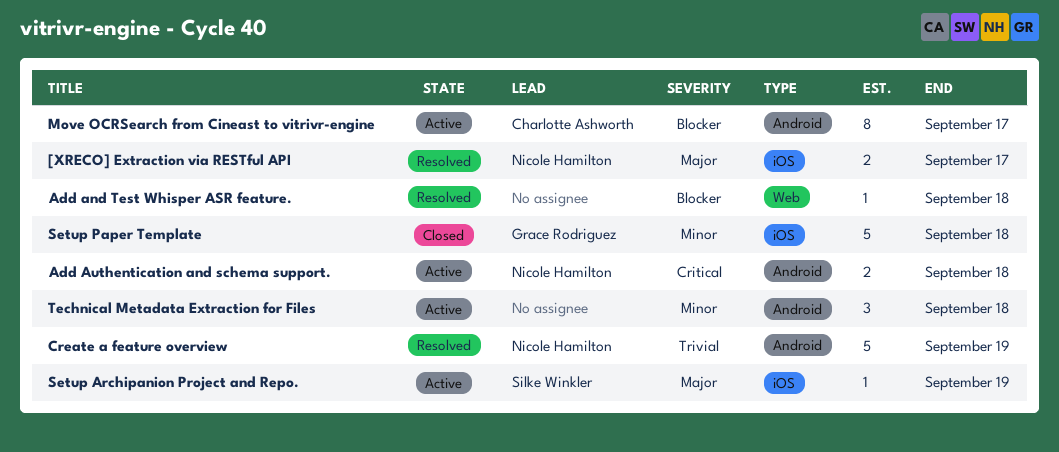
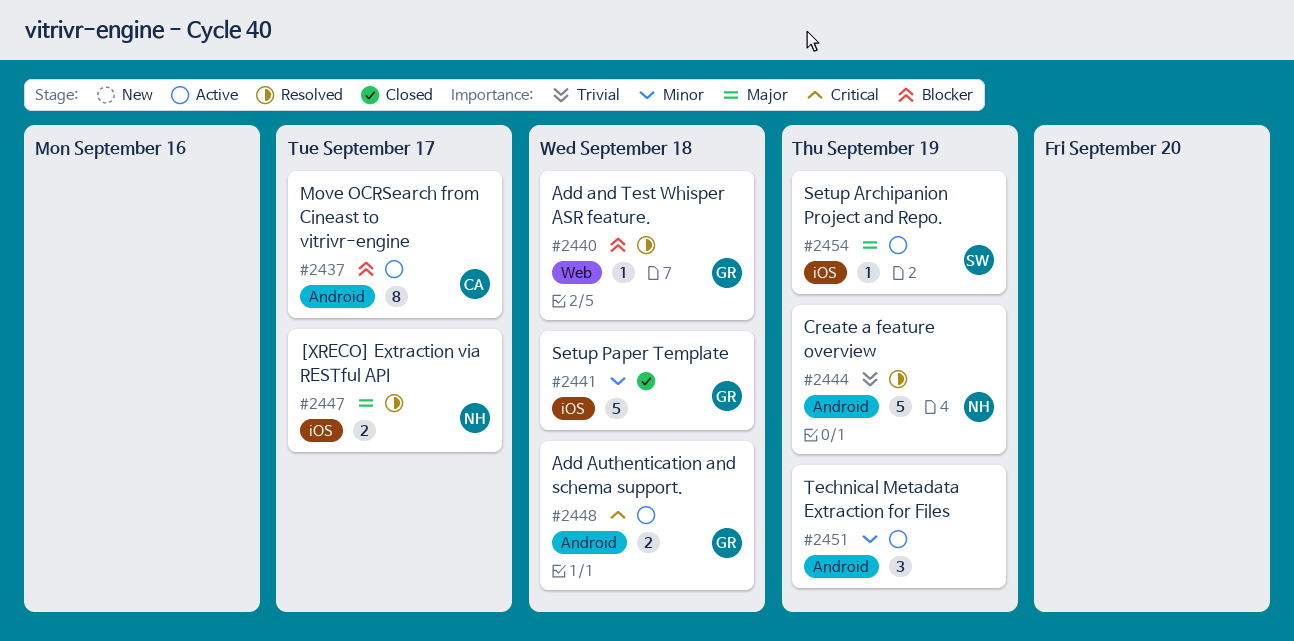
Add and Test Whisper ASR feature., owner: none -> Grace Rodriguez
Add Authentication and schema support., owner: Nicole Hamilton -> Grace Rodriguez
Technical Metadata Extraction for Files, due: Sep 18 -> Sep 19

